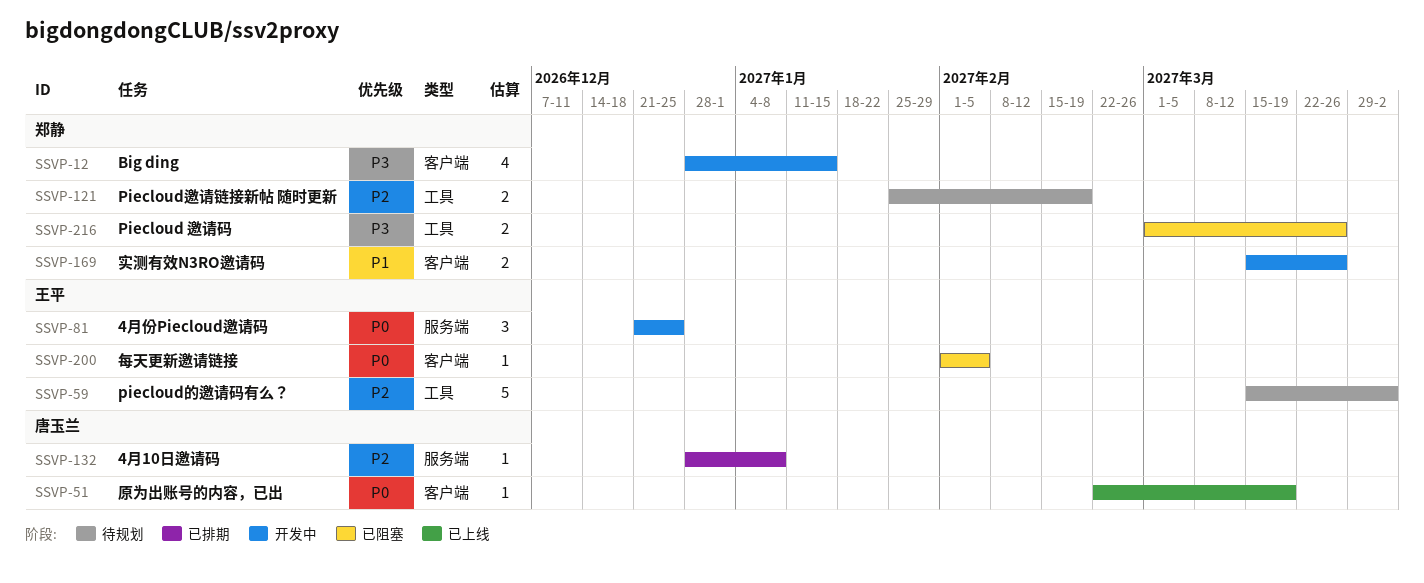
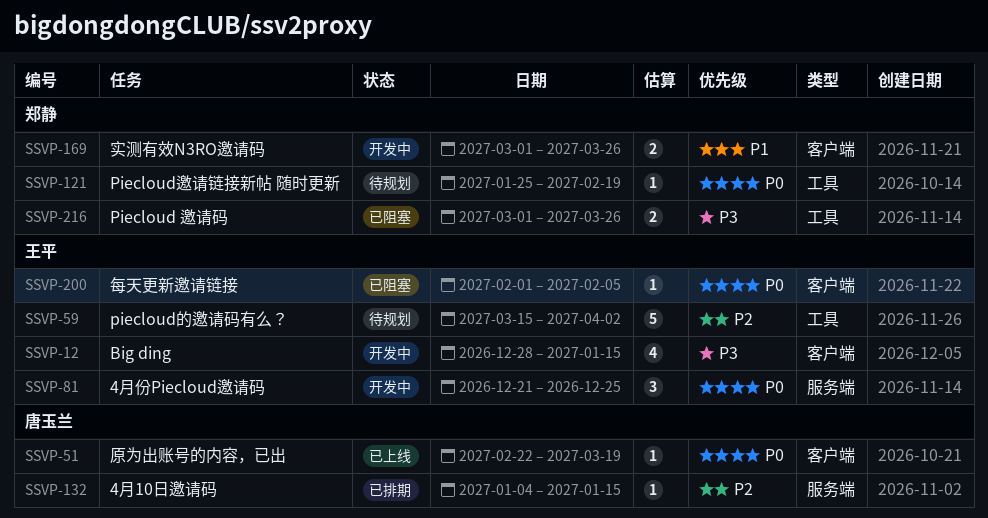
SSVP-12, owner: 郑静 -> 王平
SSVP-121, priority: P2 -> P0
SSVP-121, estimate: 2 -> 1
SSVP-132, start: Dec 28 -> Jan 4
SSVP-132, due: Jan 8 -> Jan 15
SSVP-169, start: Mar 15 -> Mar 1

